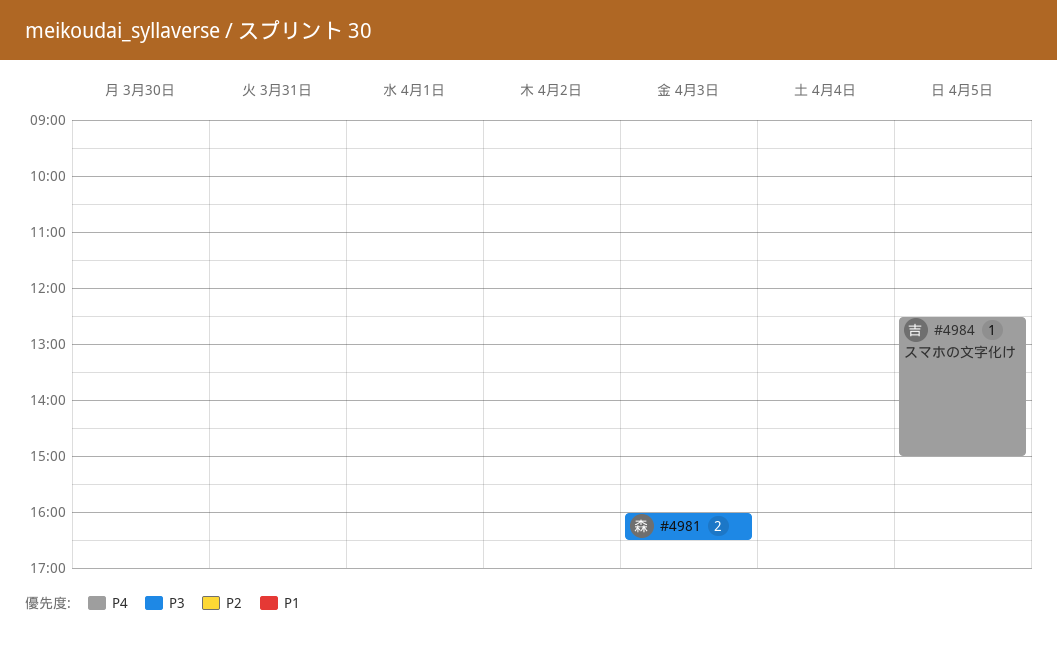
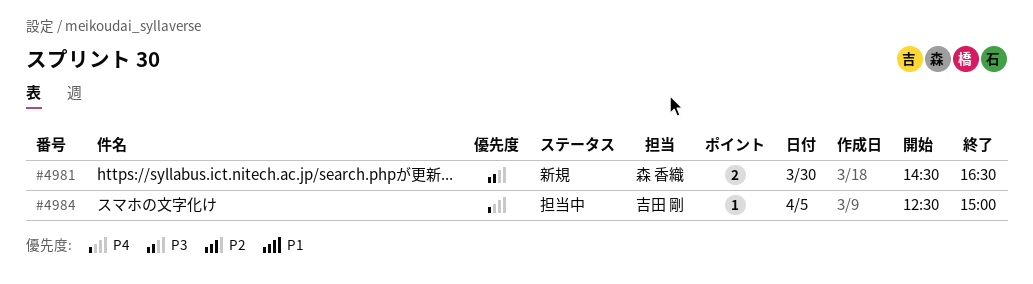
#4981, day: Apr 3 -> Mar 30
#4981, begins: 16:00 -> 14:30

